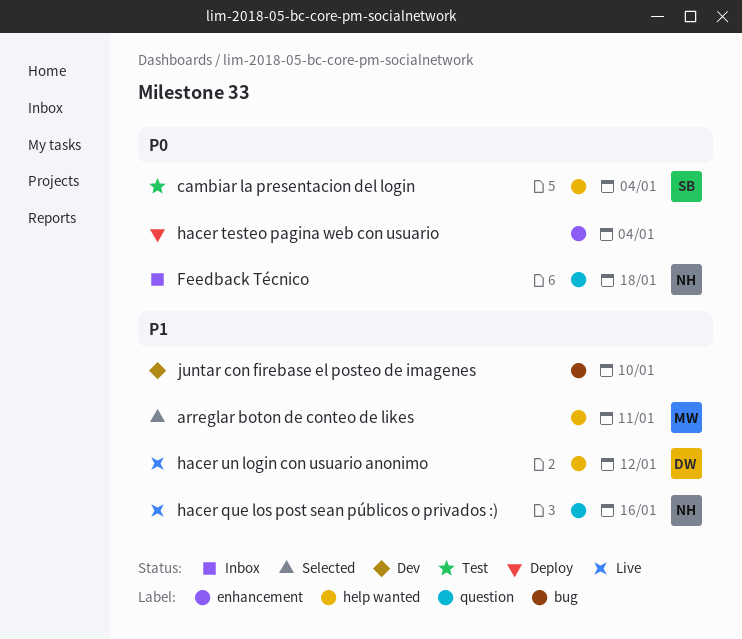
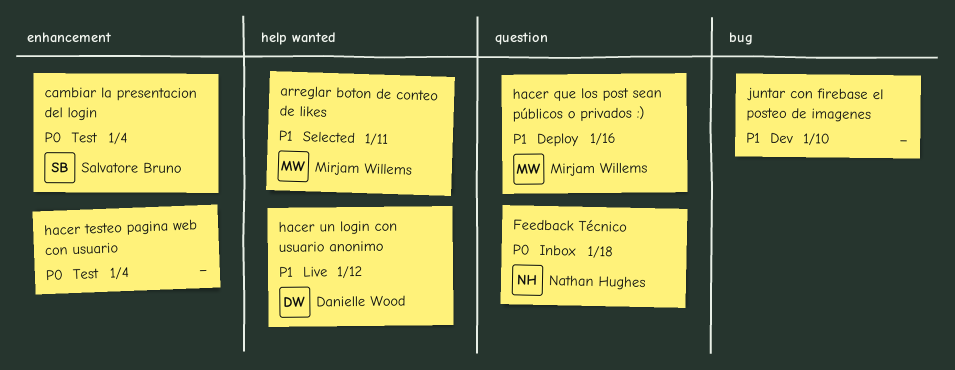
cambiar la presentacion del login, label: help wanted -> enhancement
hacer que los post sean públicos o privados :), status: Live -> Deploy
hacer que los post sean públicos o privados :), owner: Nathan Hughes -> Mirjam Willems
hacer testeo pagina web con usuario, status: Deploy -> Test

